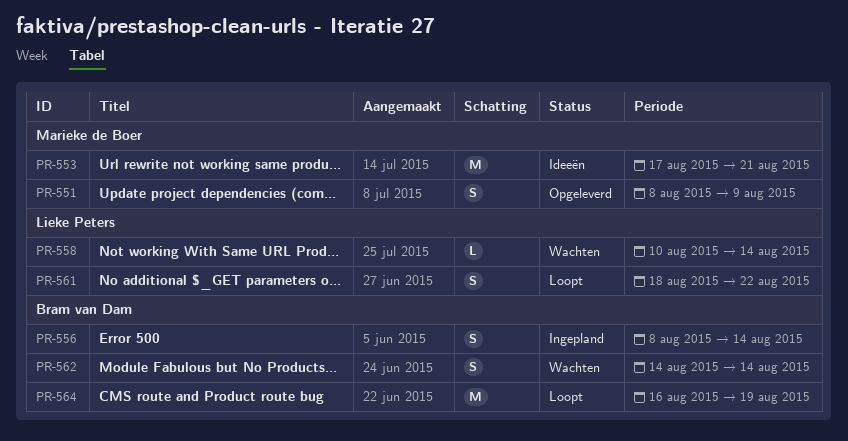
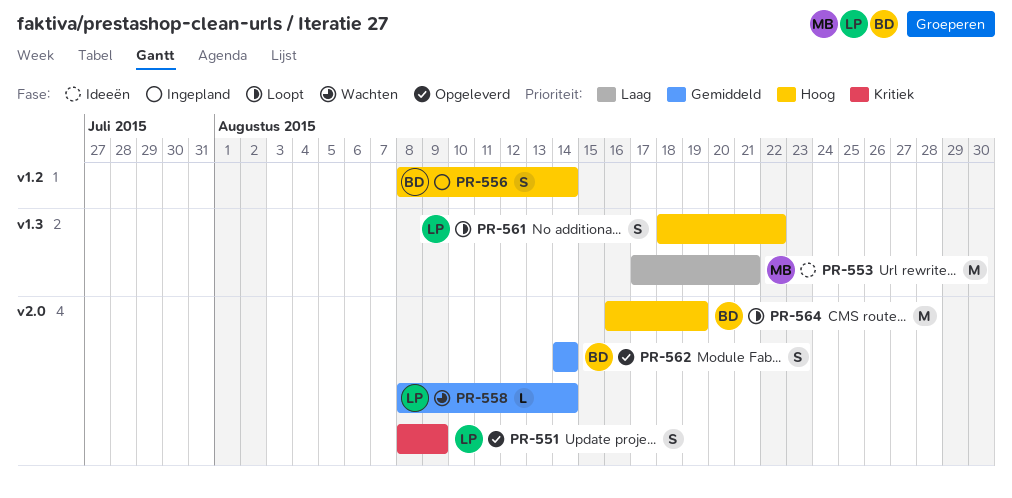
PR-551, owner: Marieke de Boer -> Lieke Peters
PR-558, start: Aug 10 -> Aug 8
PR-562, status: Wachten -> Opgeleverd

